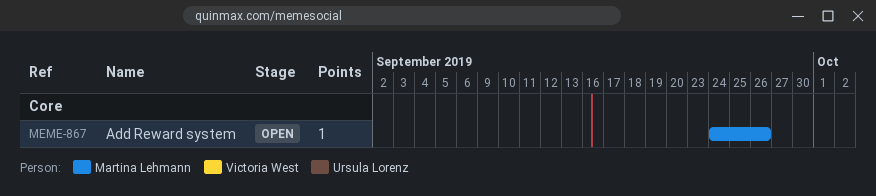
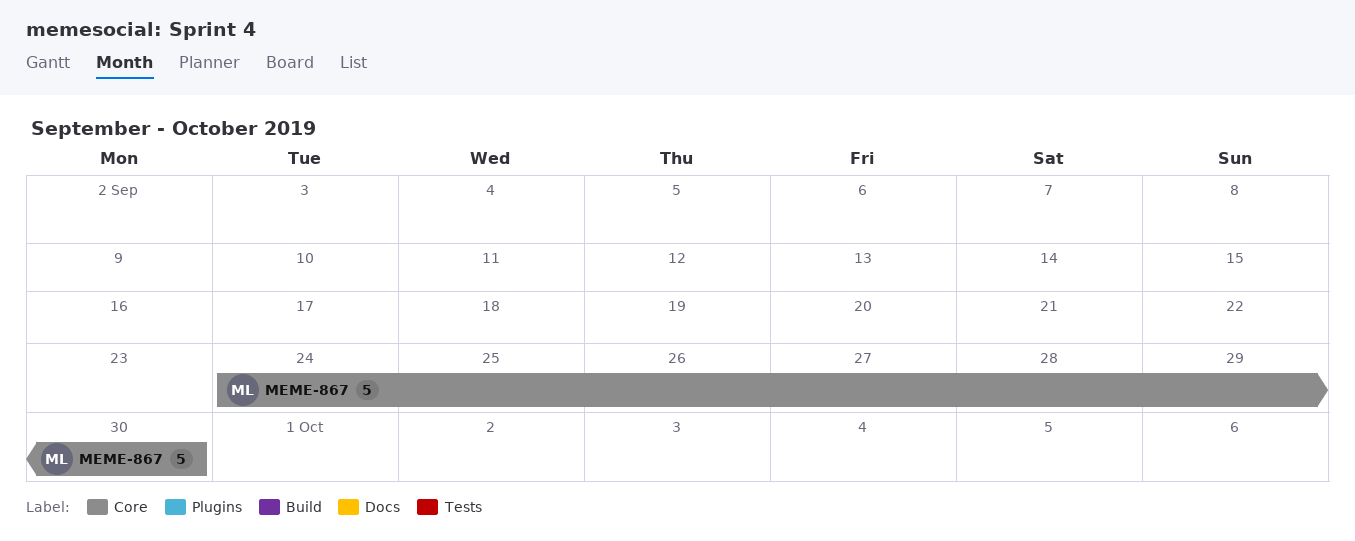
MEME-867, estimate: 1 -> 5
MEME-867, due: Sep 26 -> Sep 30

